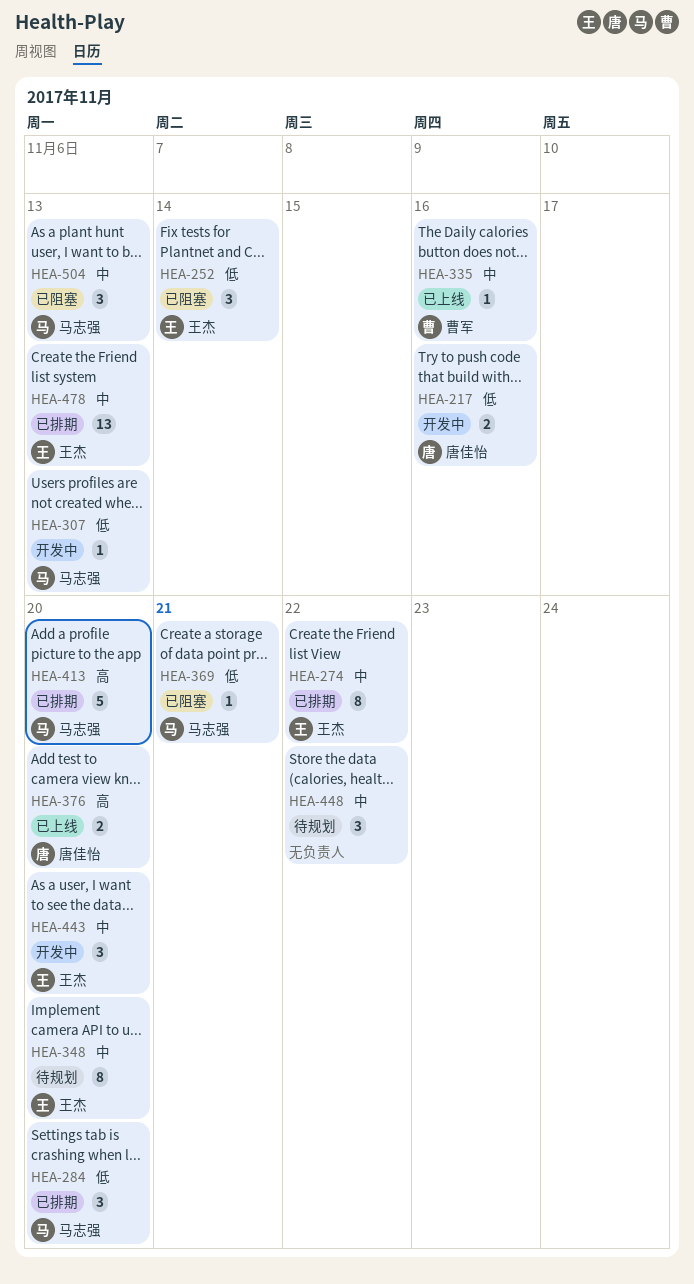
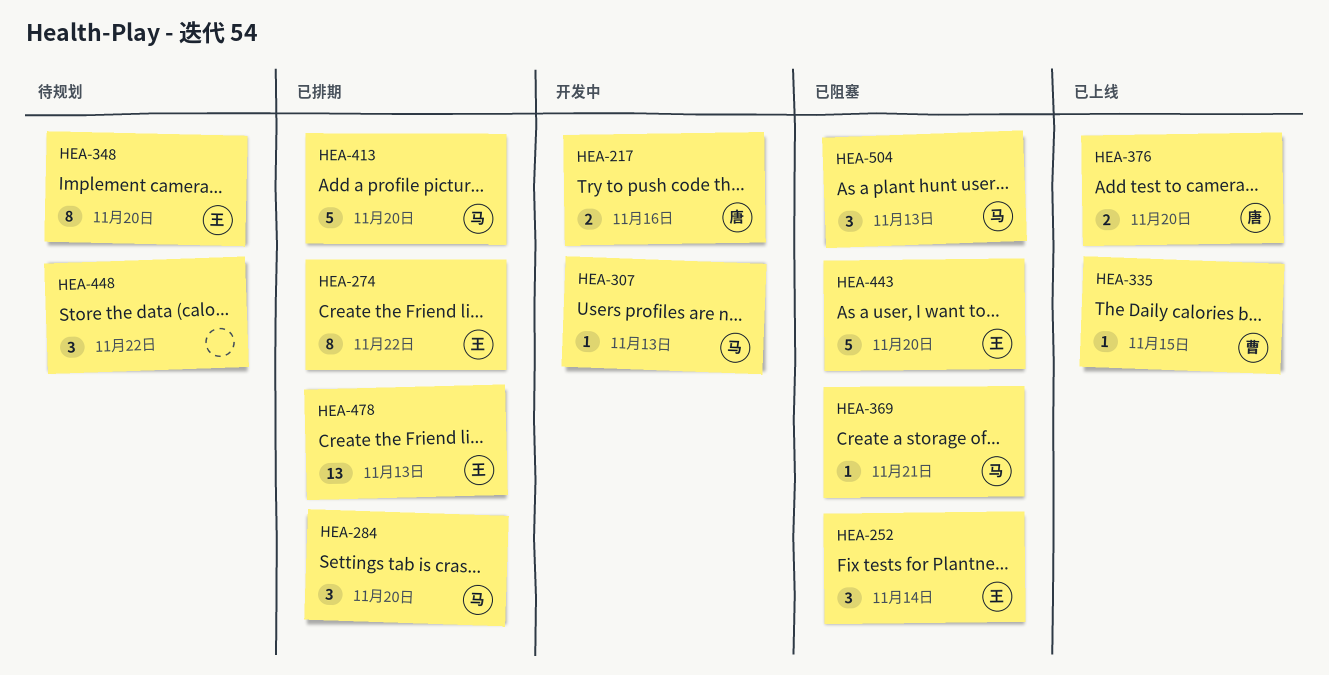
HEA-335, due: Nov 16 -> Nov 15
HEA-443, status: 开发中 -> 已阻塞
HEA-443, estimate: 3 -> 5

